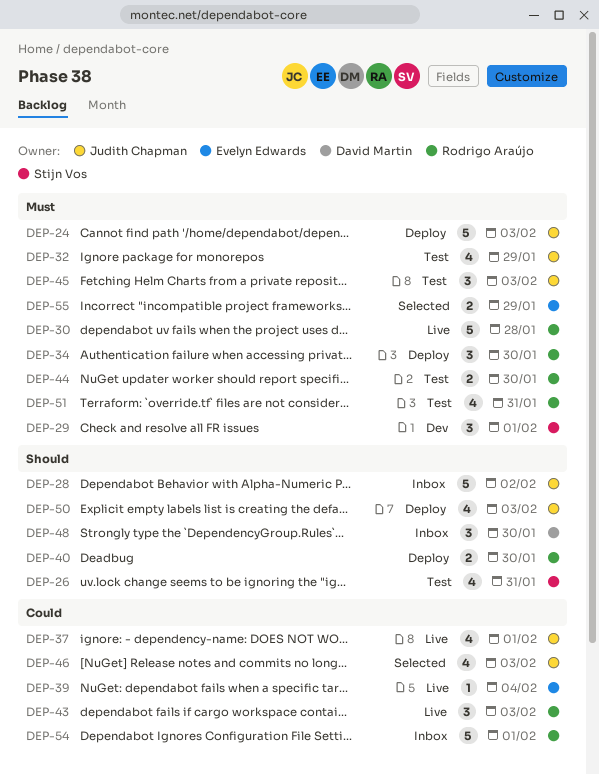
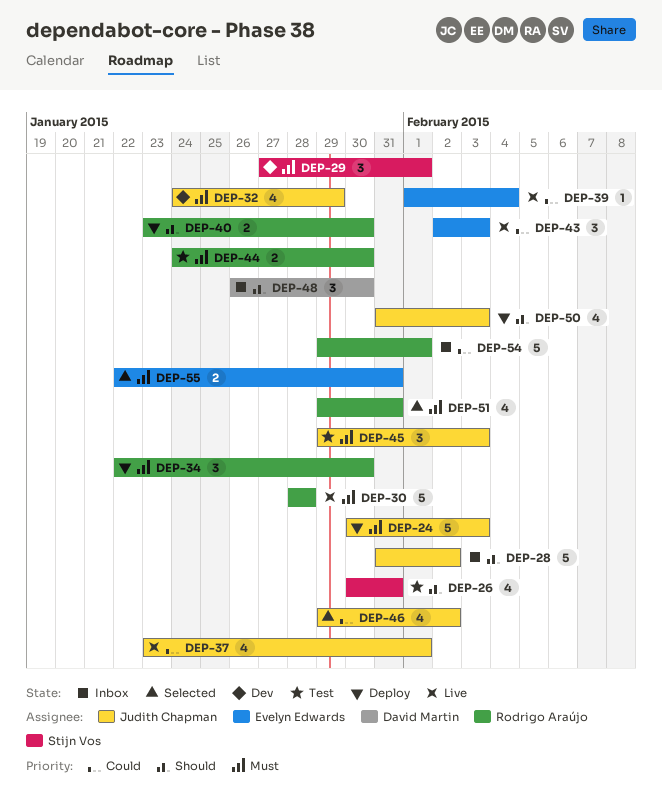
DEP-32, status: Test -> Dev
DEP-43, owner: Rodrigo Araújo -> Evelyn Edwards
DEP-46, due: Feb 3 -> Feb 2
DEP-51, status: Test -> Selected
DEP-55, due: Jan 29 -> Jan 31

